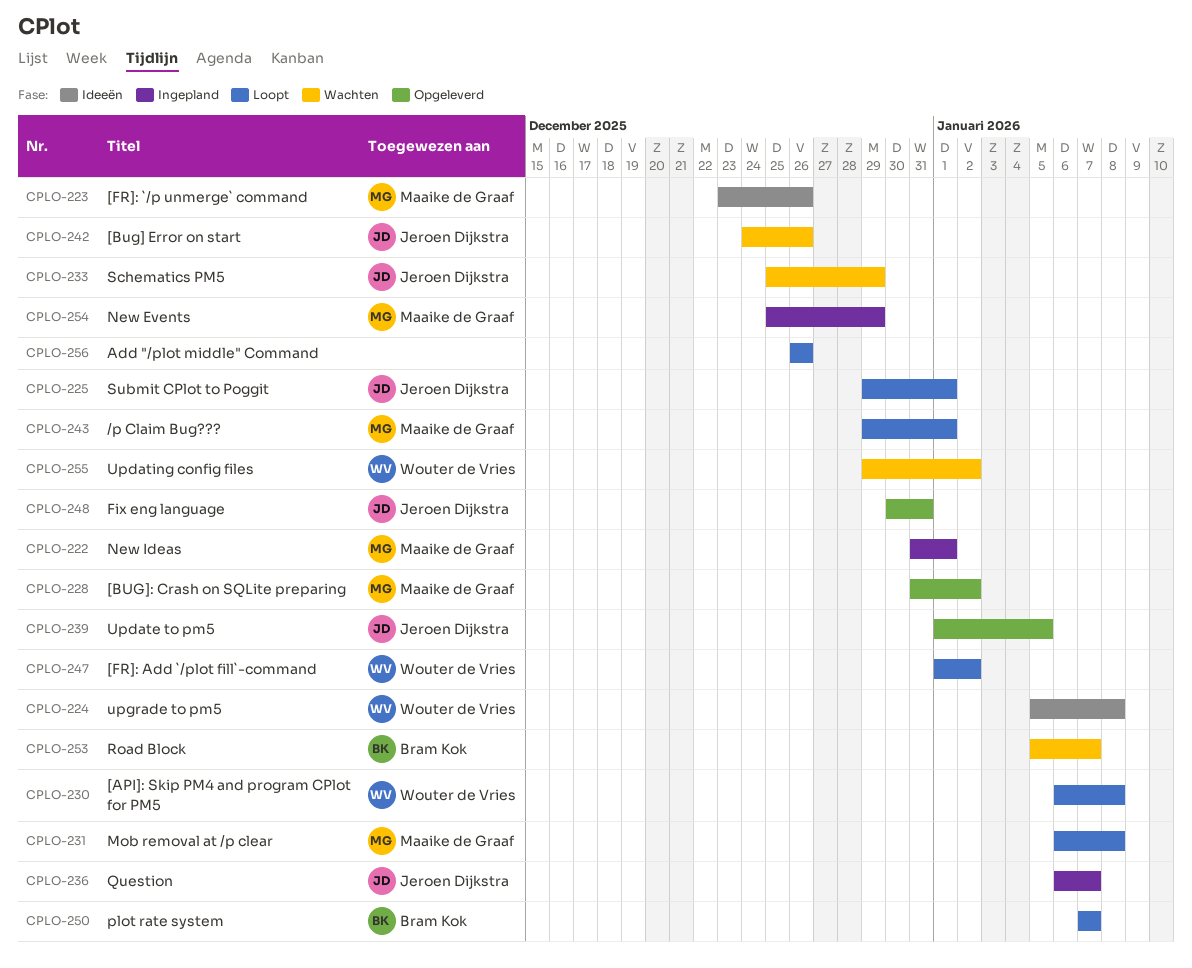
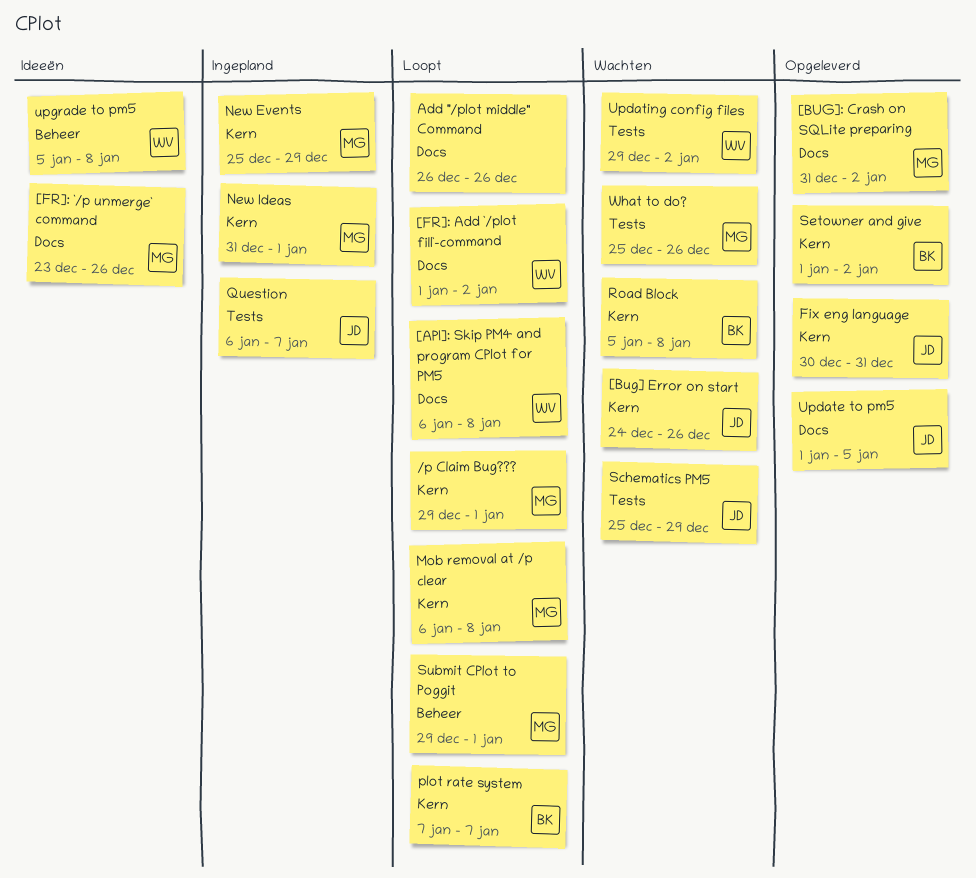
Road Block, due: Jan 7 -> Jan 8
Setowner and give: none -> present
Submit CPlot to Poggit, owner: Jeroen Dijkstra -> Maaike de Graaf
What to do?: none -> present

